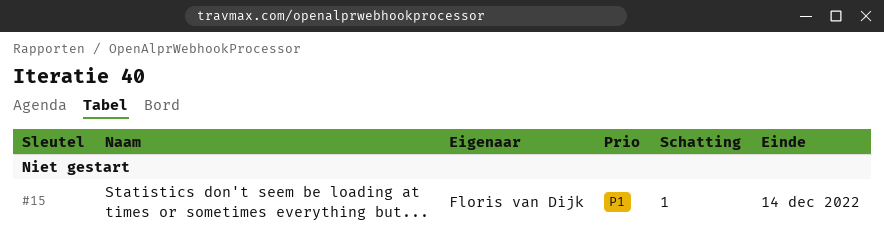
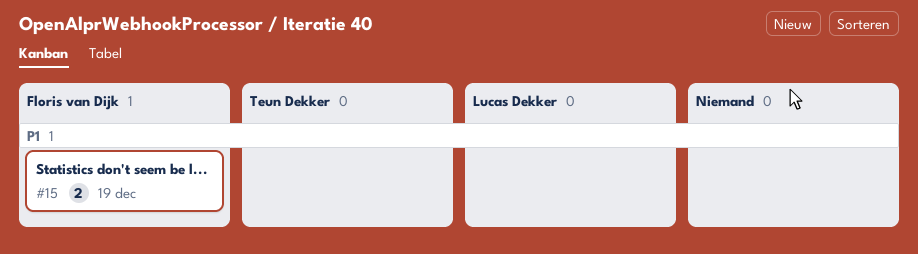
#15, estimate: 1 -> 2
#15, due: Dec 14 -> Dec 19

